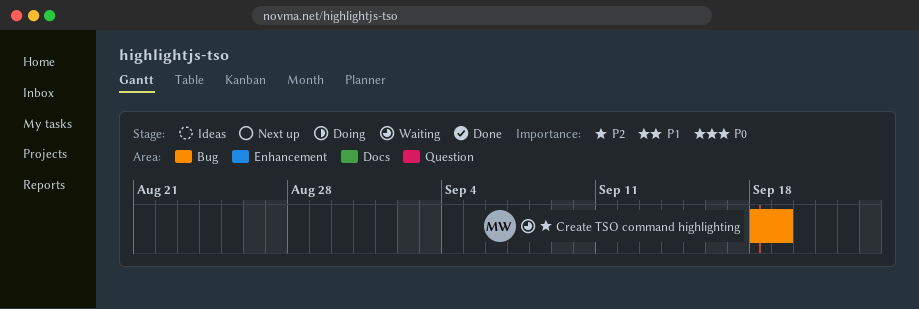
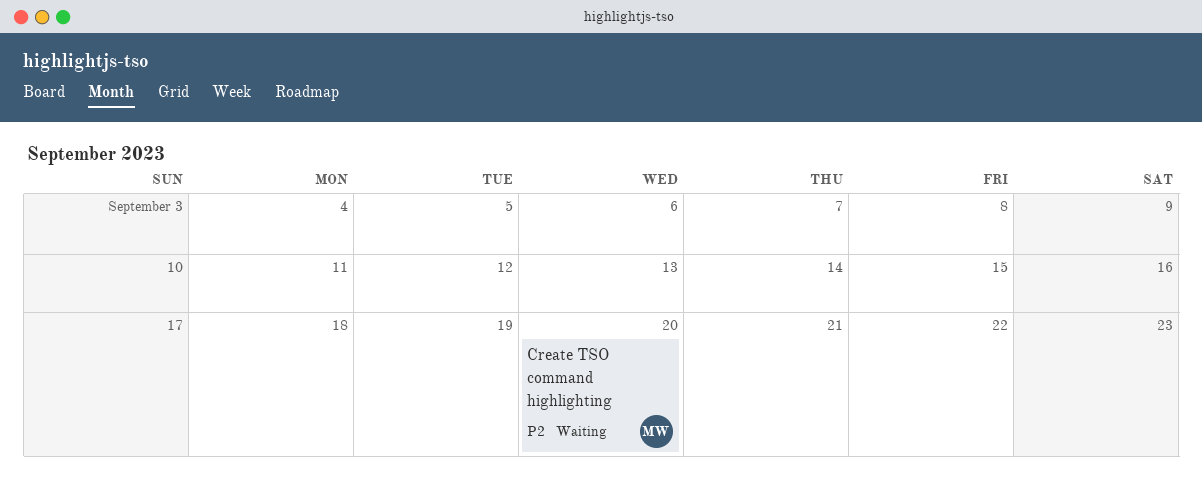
Create TSO command highlighting, due: Sep 19 -> Sep 20

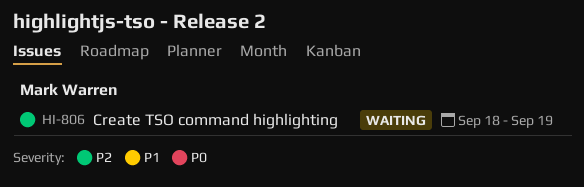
Create TSO command highlighting, due: Sep 20 -> Sep 19

